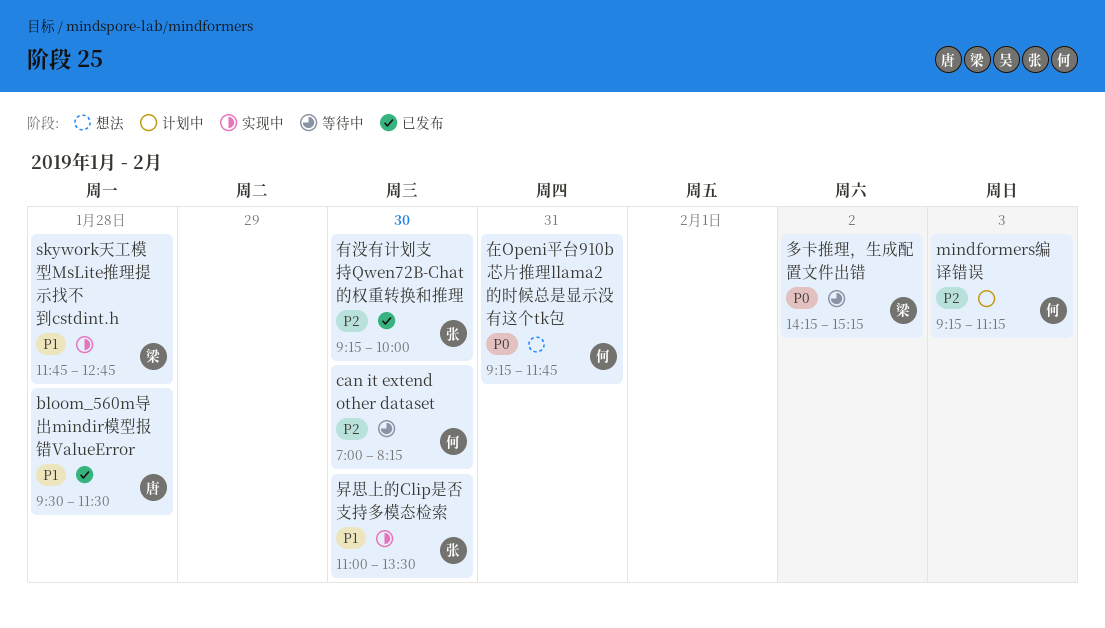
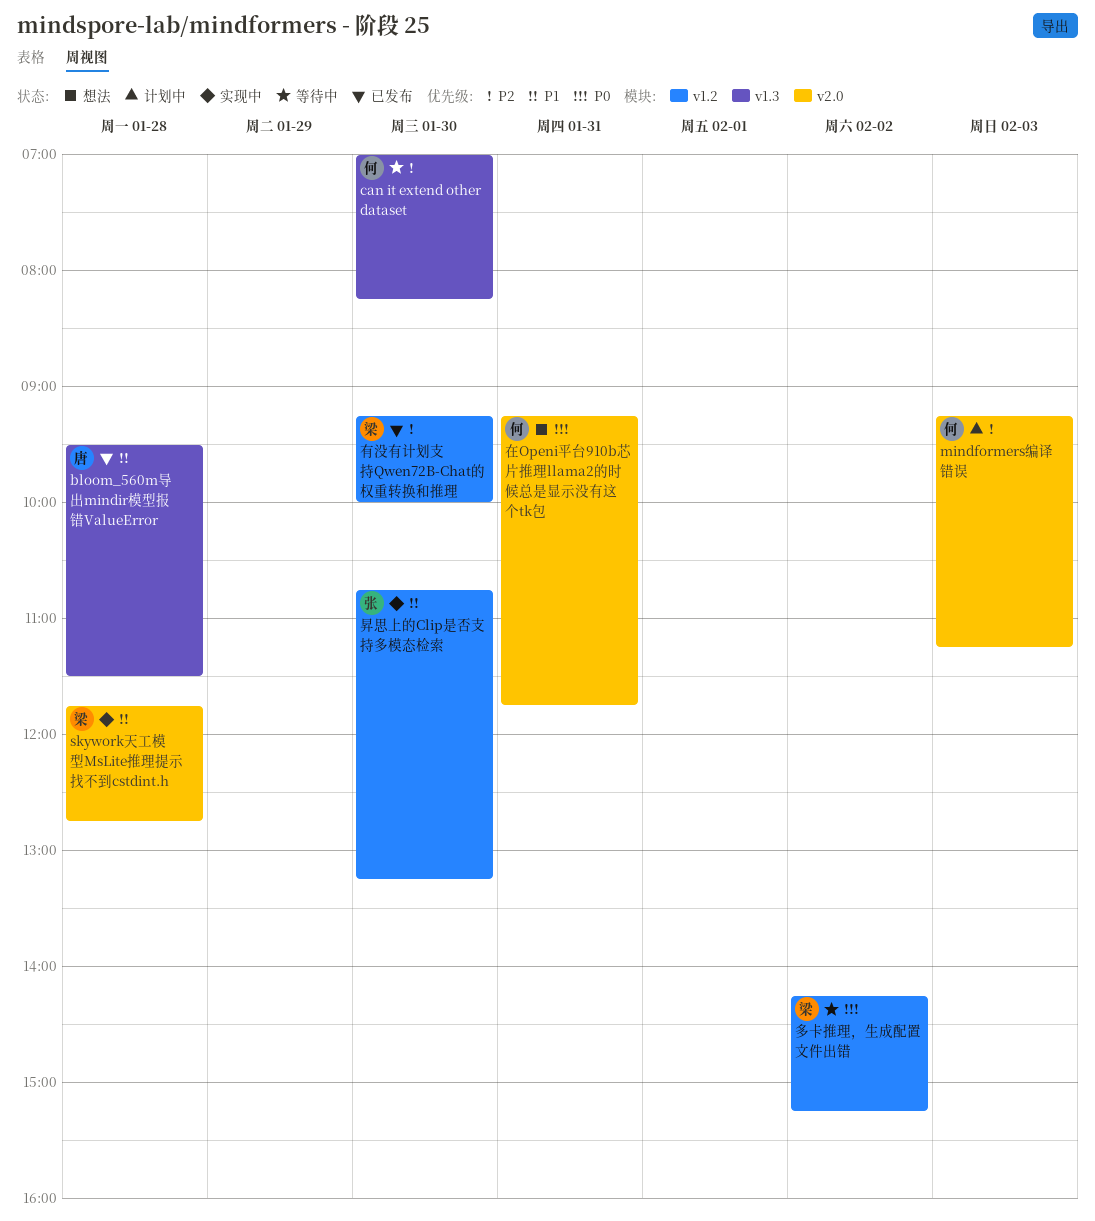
昇思上的Clip是否支持多模态检索, begins: 11:00 -> 10:45
昇思上的Clip是否支持多模态检索, ends: 13:30 -> 13:15
有没有计划支持Qwen72B-Chat的权重转换和推理, owner: 张 -> 梁

